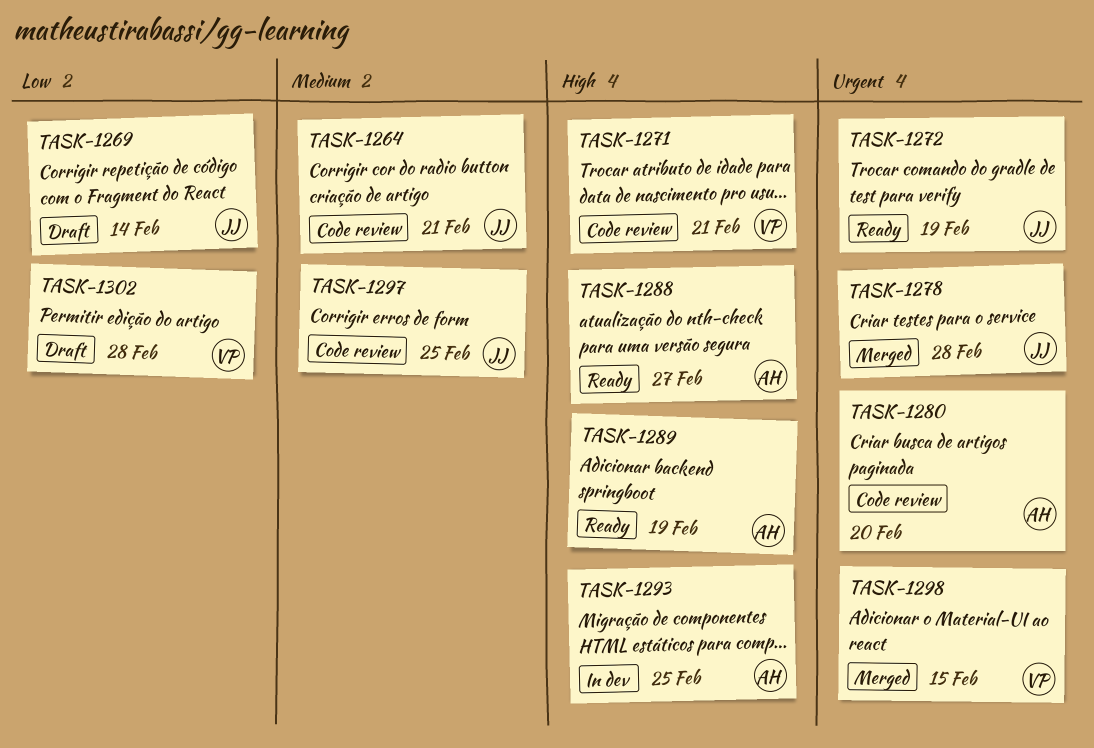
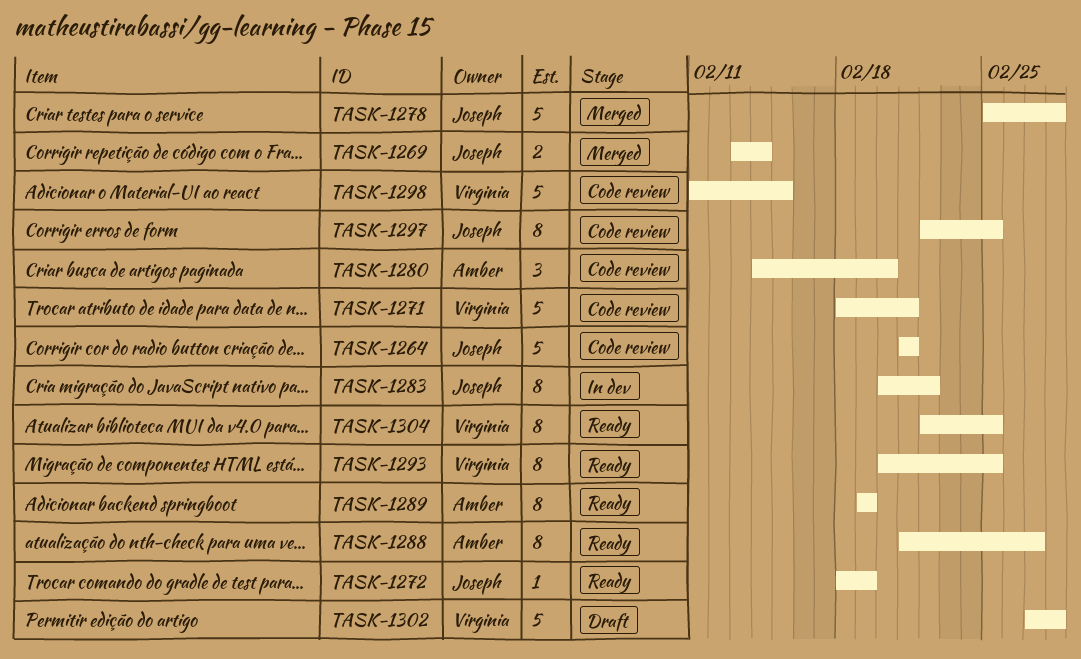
TASK-1269, status: Draft -> Merged
TASK-1283: none -> present
TASK-1293, status: In dev -> Ready
TASK-1293, owner: Amber -> Virginia
TASK-1298, status: Merged -> Code review
TASK-1304: none -> present

